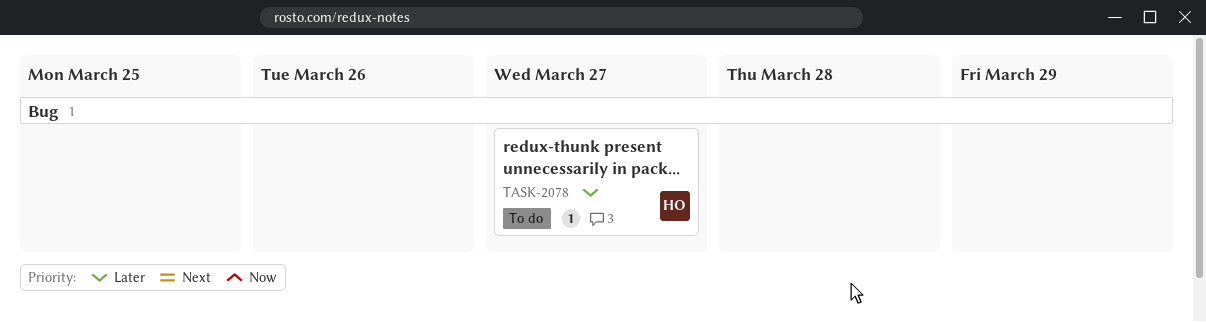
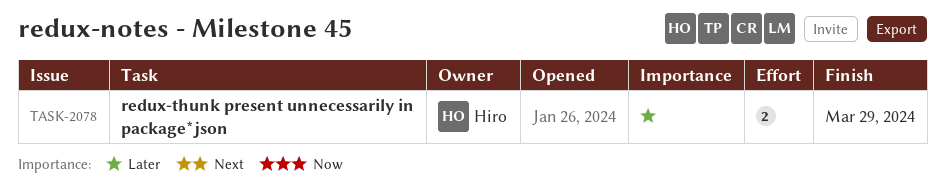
TASK-2078, estimate: 1 -> 2
TASK-2078, due: Mar 27 -> Mar 29

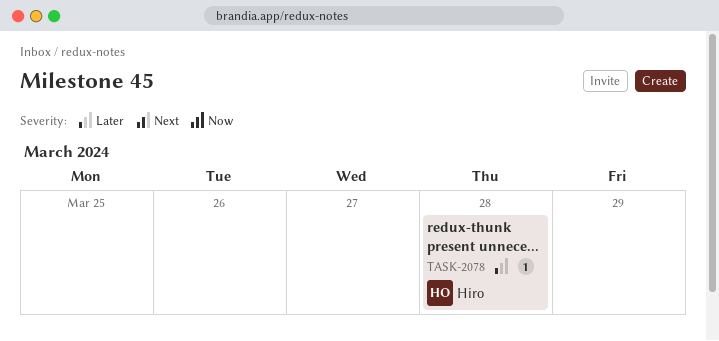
TASK-2078, estimate: 2 -> 1
TASK-2078, due: Mar 29 -> Mar 28

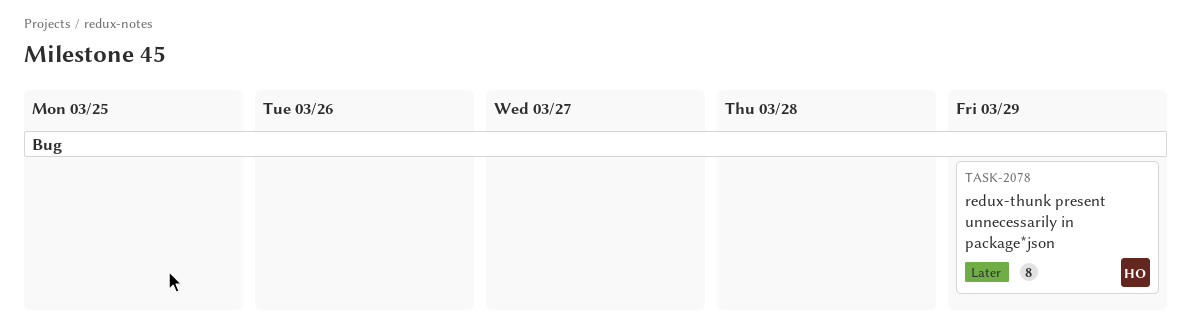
TASK-2078, estimate: 1 -> 8
TASK-2078, due: Mar 28 -> Mar 29

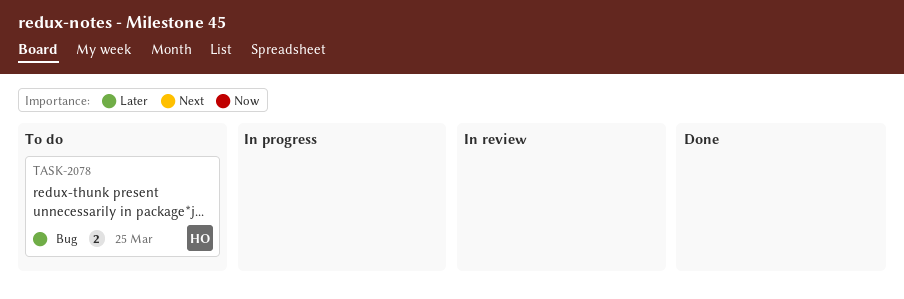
TASK-2078, estimate: 8 -> 2
TASK-2078, due: Mar 29 -> Mar 25

